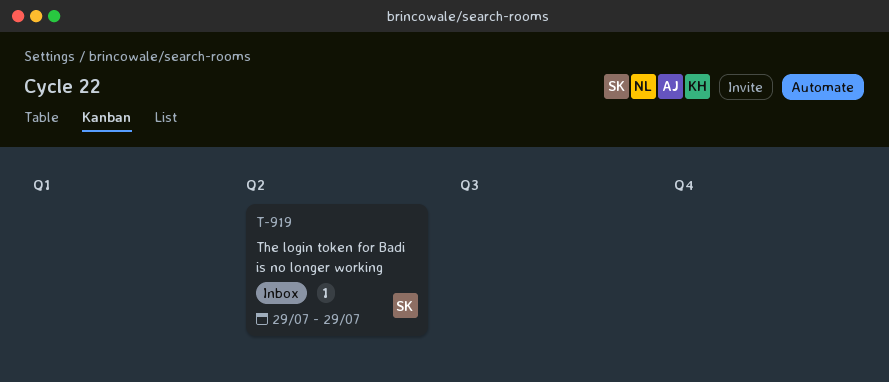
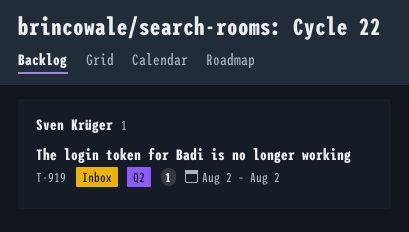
T-919, start: Jul 29 -> Aug 2
T-919, due: Jul 29 -> Aug 2

